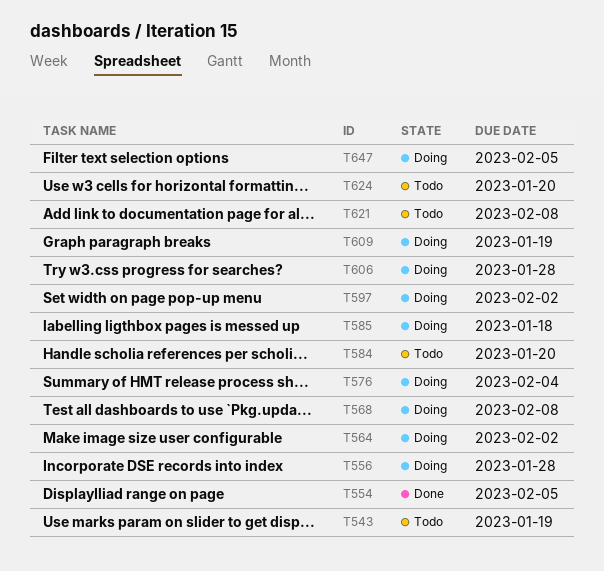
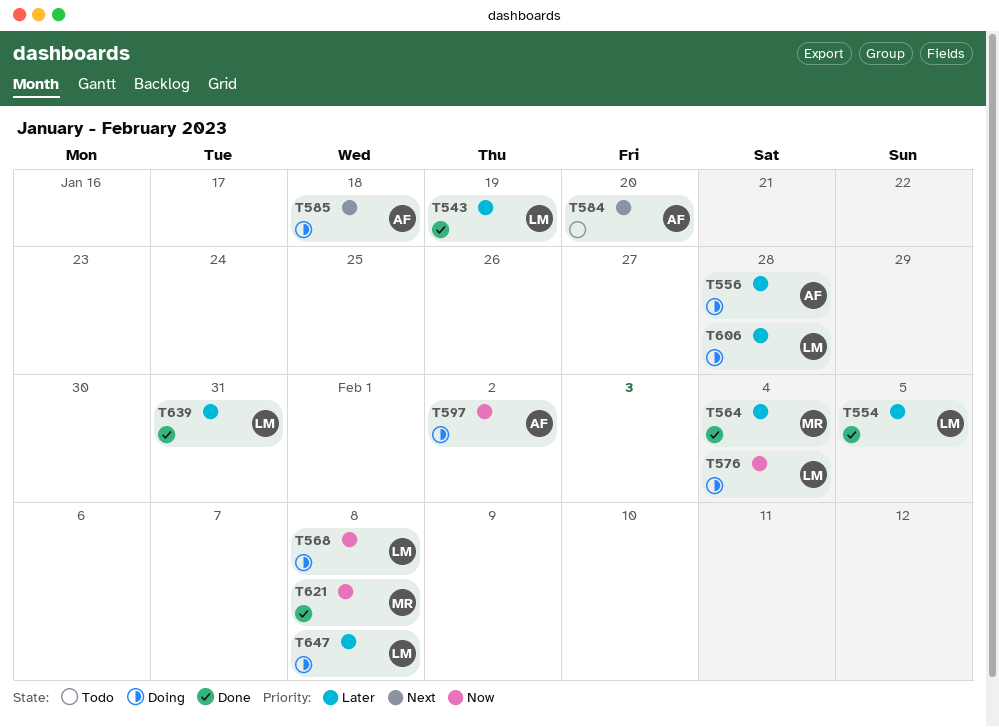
T543, status: Todo -> Done
T564, status: Doing -> Done
T564, due: Feb 2 -> Feb 4
T609: present -> none
T621, status: Todo -> Done
T624: present -> none
T639: none -> present
T647, due: Feb 5 -> Feb 8

